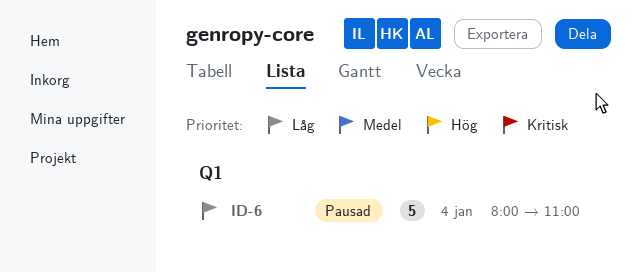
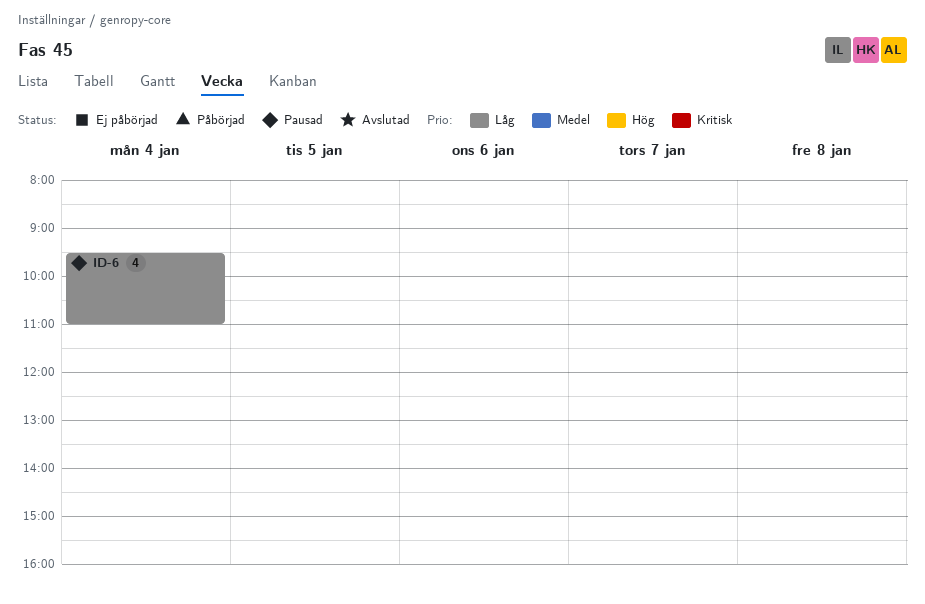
ID-6, estimate: 5 -> 4
ID-6, begins: 08:00 -> 09:30

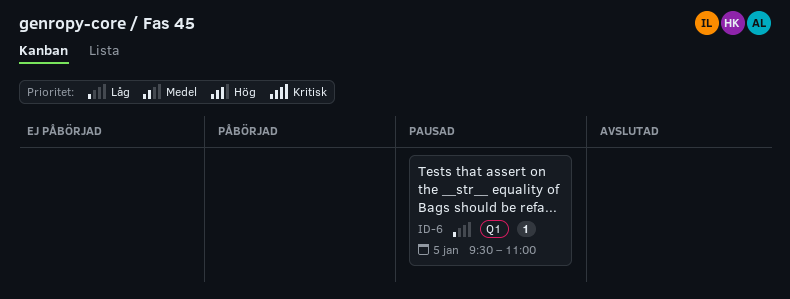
ID-6, estimate: 4 -> 1
ID-6, day: Jan 4 -> Jan 5

